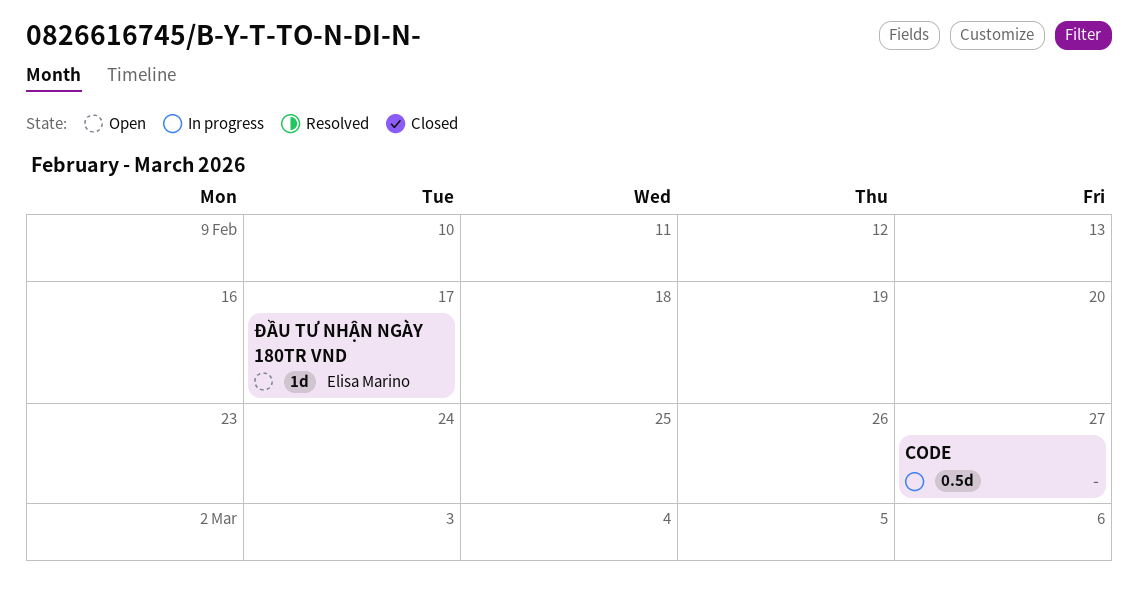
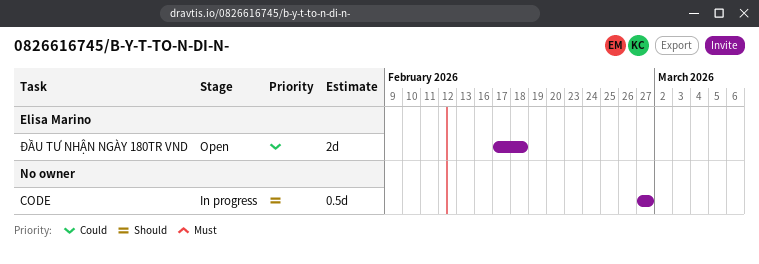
ĐẦU TƯ NHẬN NGÀY 180TR VND, estimate: 1d -> 2d
ĐẦU TƯ NHẬN NGÀY 180TR VND, due: Feb 17 -> Feb 18

